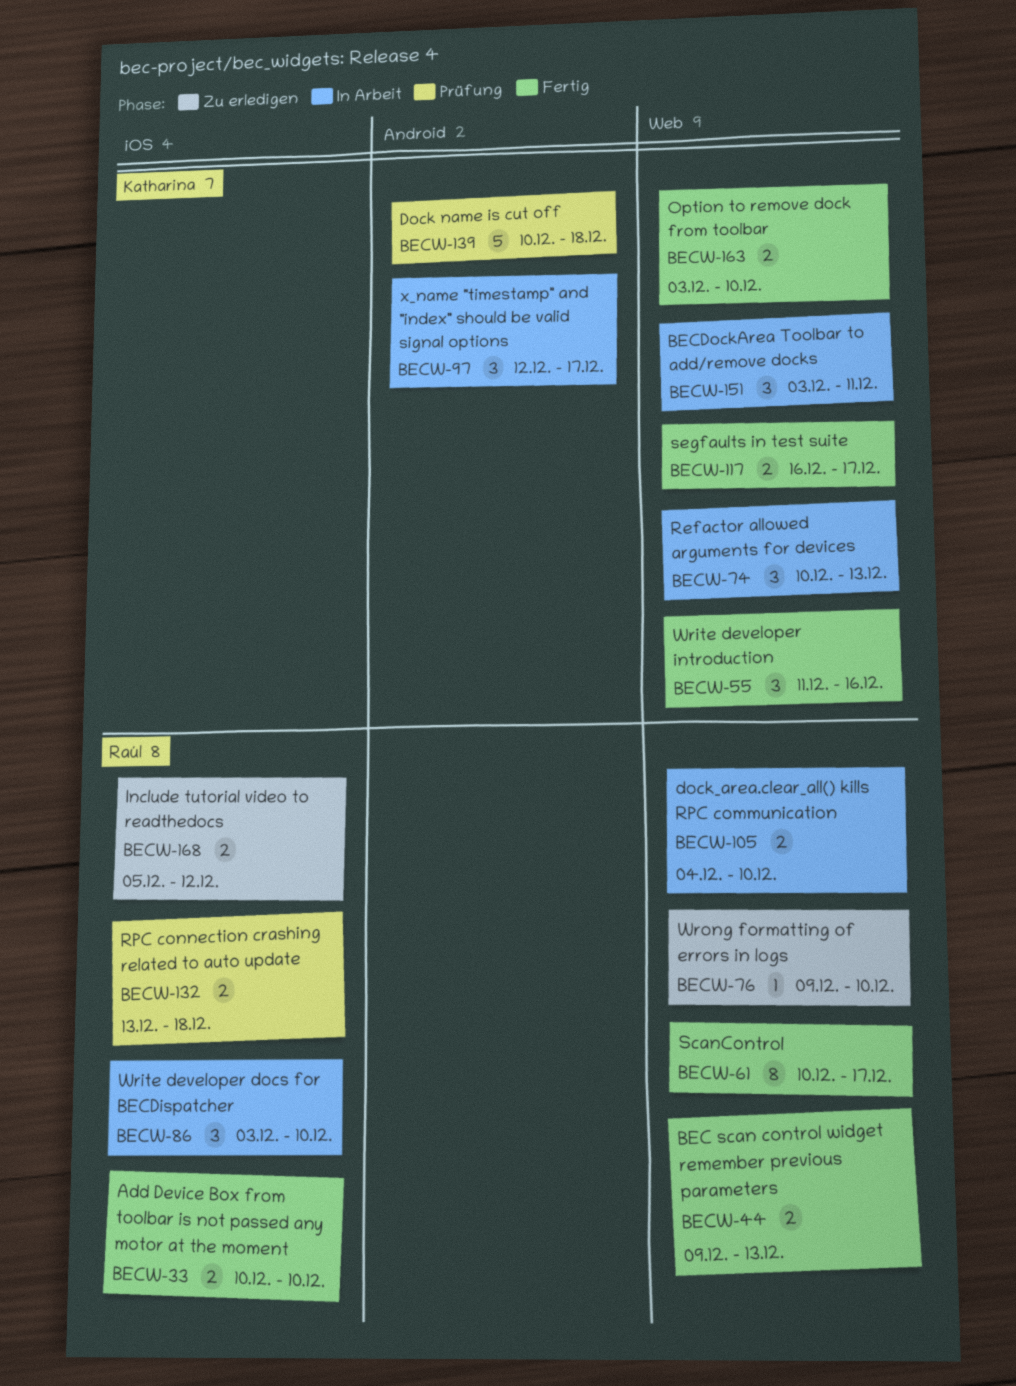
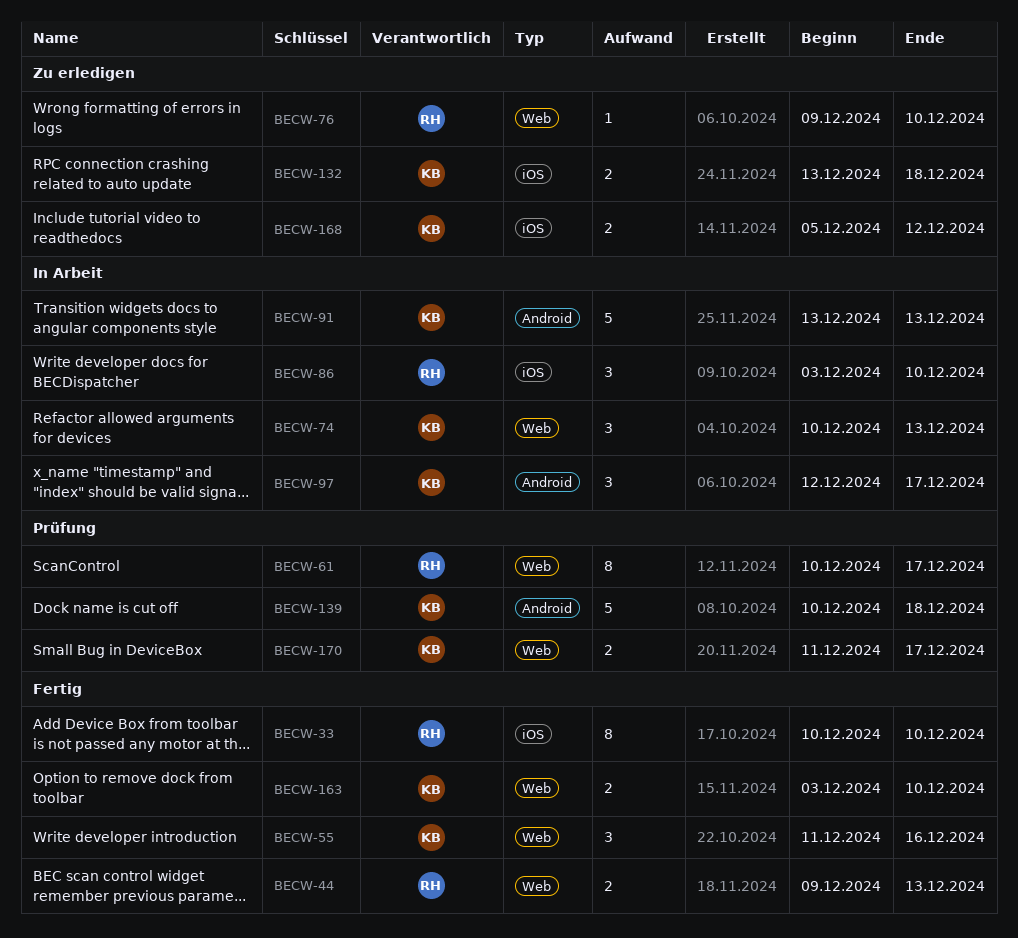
BECW-33, estimate: 2 -> 8
BECW-61, status: Fertig -> Prüfung
BECW-91: none -> present
BECW-105: present -> none
BECW-117: present -> none
BECW-132, status: Prüfung -> Zu erledigen
BECW-132, owner: Raúl -> Katharina
BECW-151: present -> none
BECW-168, owner: Raúl -> Katharina
BECW-170: none -> present

